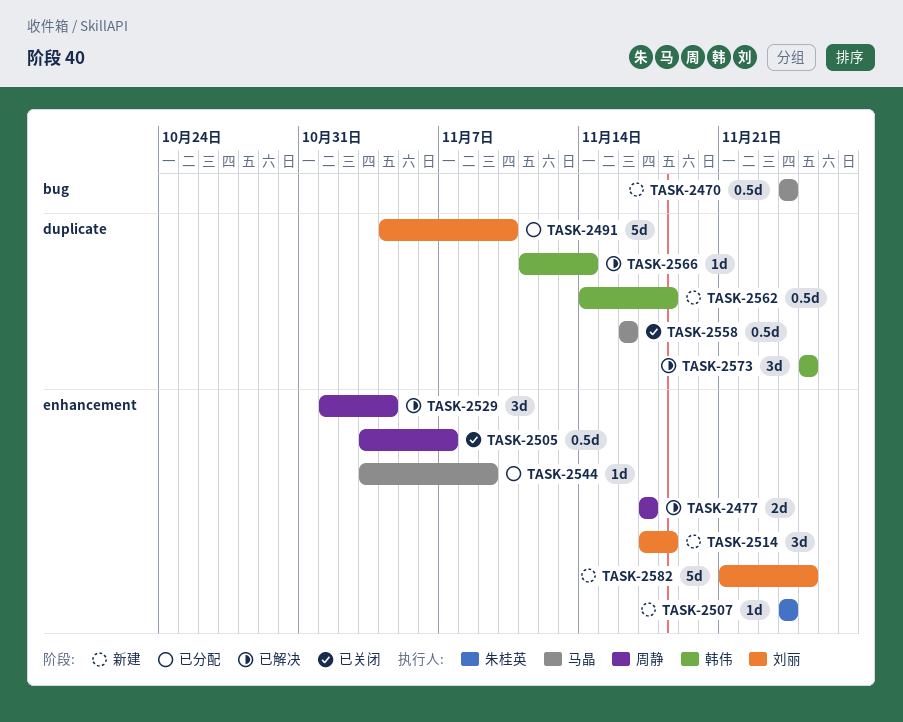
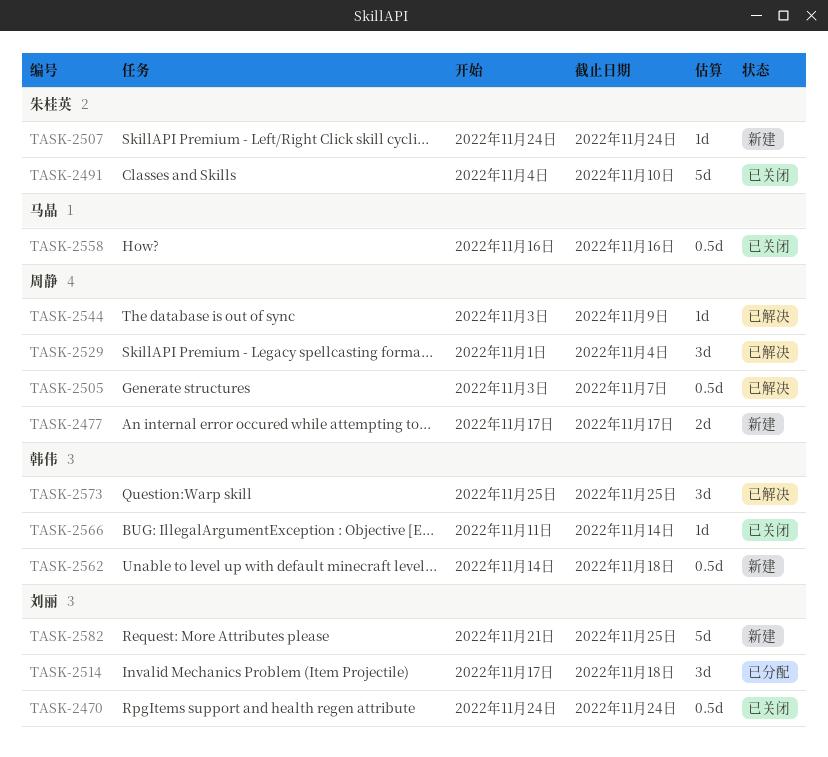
TASK-2470, status: 新建 -> 已关闭
TASK-2470, owner: 马晶 -> 刘丽
TASK-2477, status: 已解决 -> 新建
TASK-2491, status: 已分配 -> 已关闭
TASK-2491, owner: 刘丽 -> 朱桂英
TASK-2505, status: 已关闭 -> 已解决
TASK-2514, status: 新建 -> 已分配
TASK-2544, status: 已分配 -> 已解决
TASK-2544, owner: 马晶 -> 周静
TASK-2566, status: 已解决 -> 已关闭

